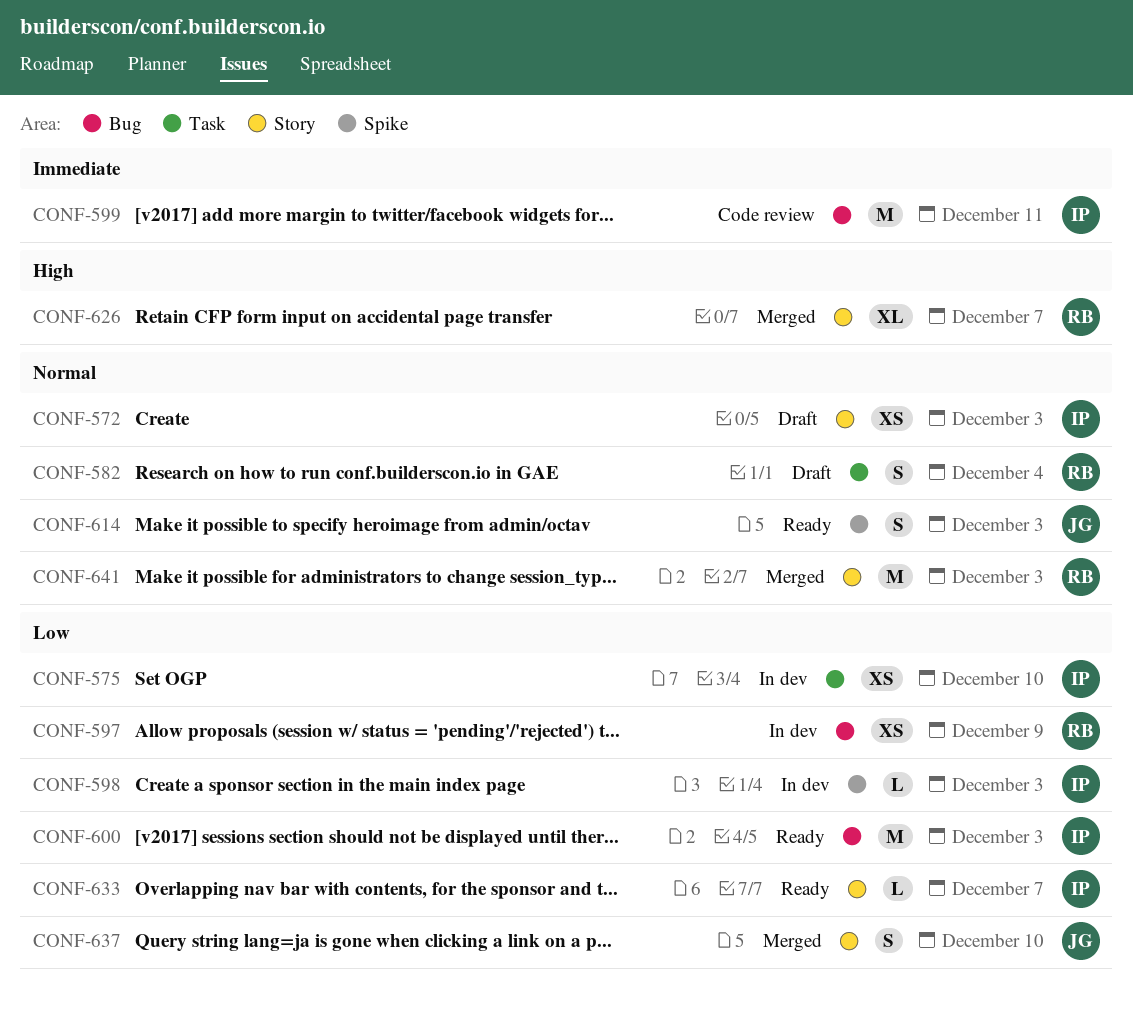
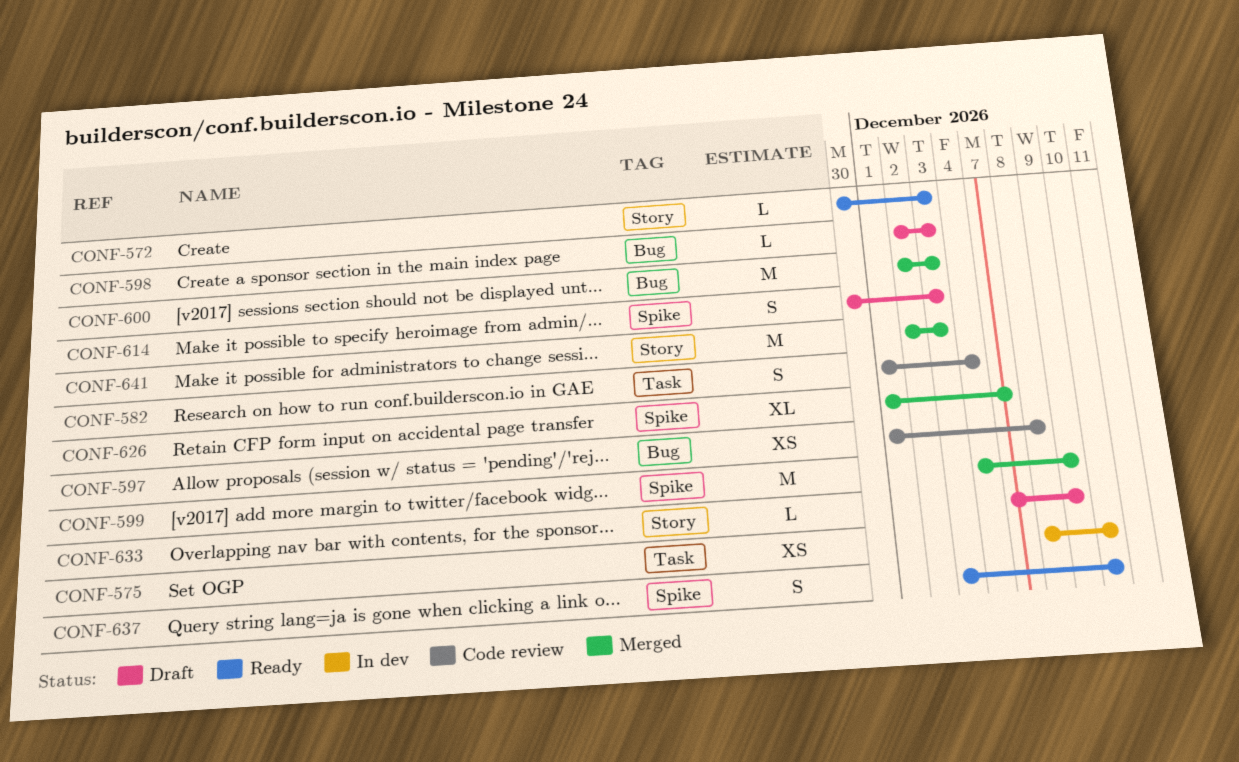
CONF-572, status: Draft -> Ready
CONF-572, estimate: XS -> L
CONF-582, status: Draft -> Code review
CONF-597, status: In dev -> Code review
CONF-597, due: Dec 9 -> Dec 8
CONF-598, status: In dev -> Draft
CONF-598, label: Spike -> Bug
CONF-599, status: Code review -> Merged
CONF-599, label: Bug -> Spike
CONF-599, due: Dec 11 -> Dec 9
CONF-600, status: Ready -> Merged
CONF-614, status: Ready -> Draft
CONF-626, label: Story -> Spike
CONF-633, status: Ready -> Draft
CONF-633, due: Dec 7 -> Dec 9
CONF-637, status: Merged -> Ready
CONF-637, label: Story -> Spike

